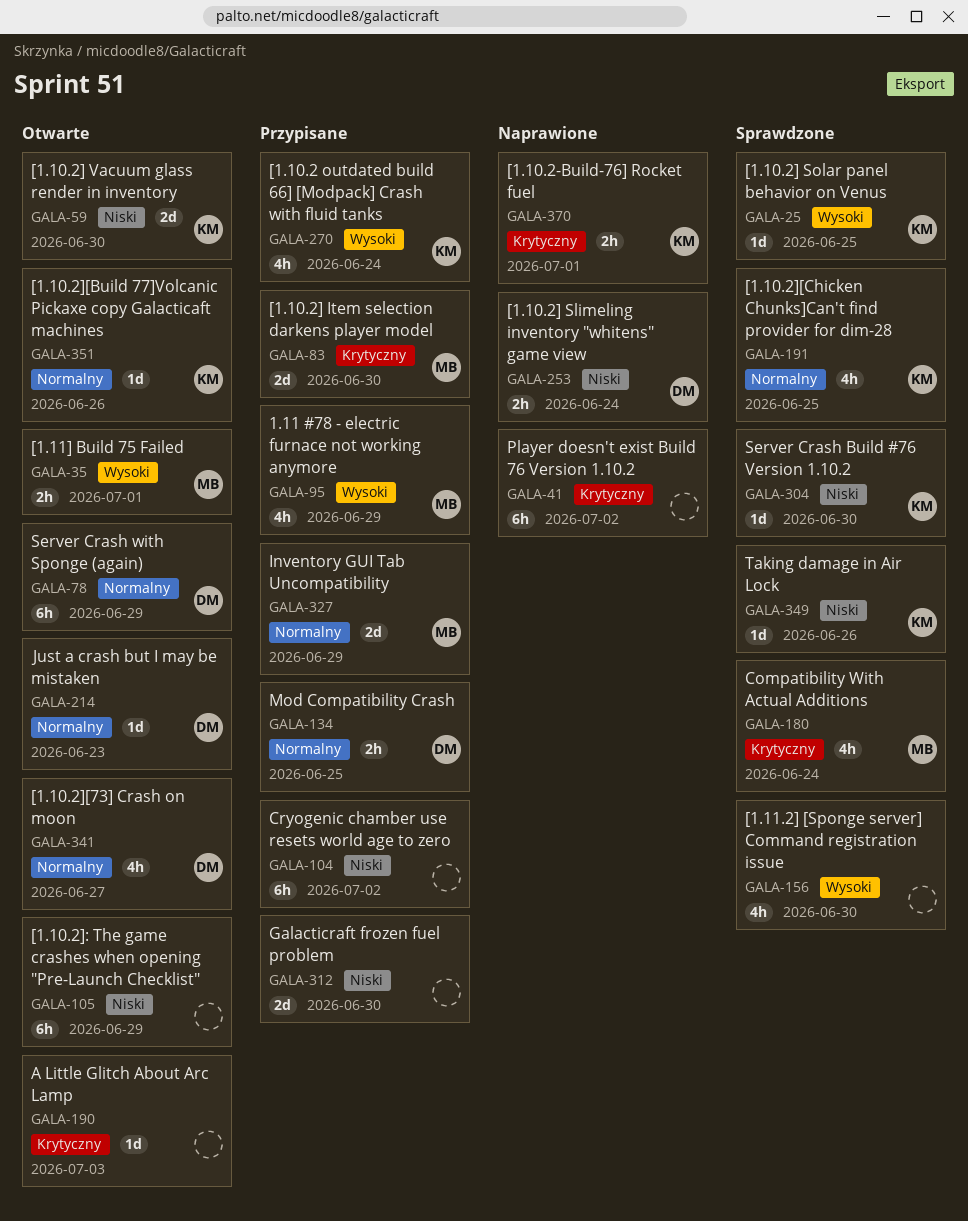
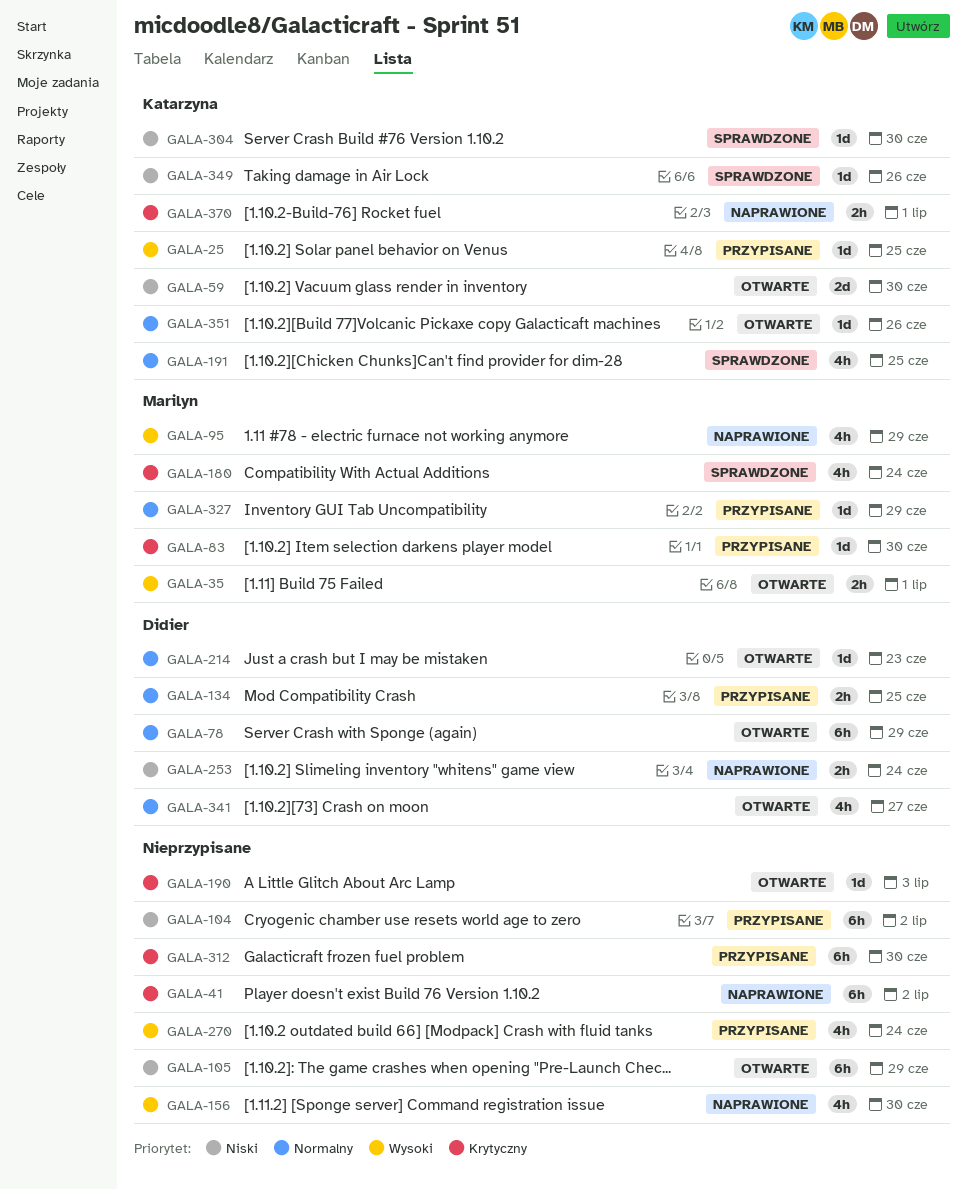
GALA-25, status: Sprawdzone -> Przypisane
GALA-83, estimate: 2d -> 1d
GALA-95, status: Przypisane -> Naprawione
GALA-156, status: Sprawdzone -> Naprawione
GALA-270, owner: Katarzyna -> none
GALA-312, priority: Niski -> Krytyczny
GALA-312, estimate: 2d -> 6h
GALA-327, estimate: 2d -> 1d

